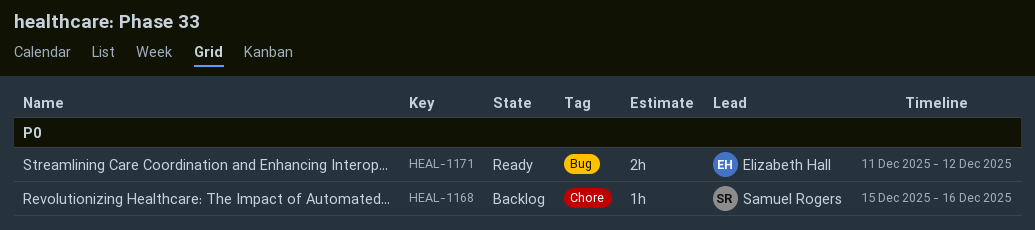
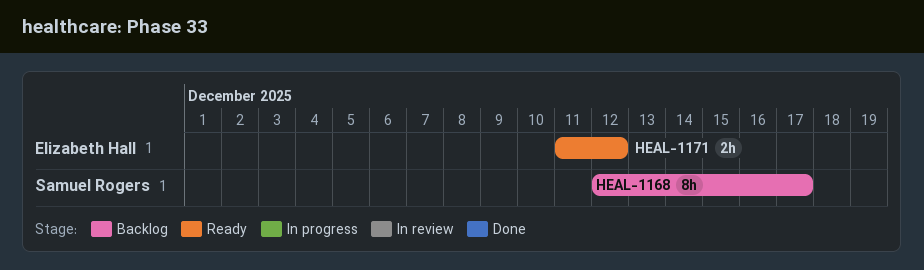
HEAL-1168, estimate: 1h -> 8h
HEAL-1168, start: Dec 15 -> Dec 12
HEAL-1168, due: Dec 16 -> Dec 17

